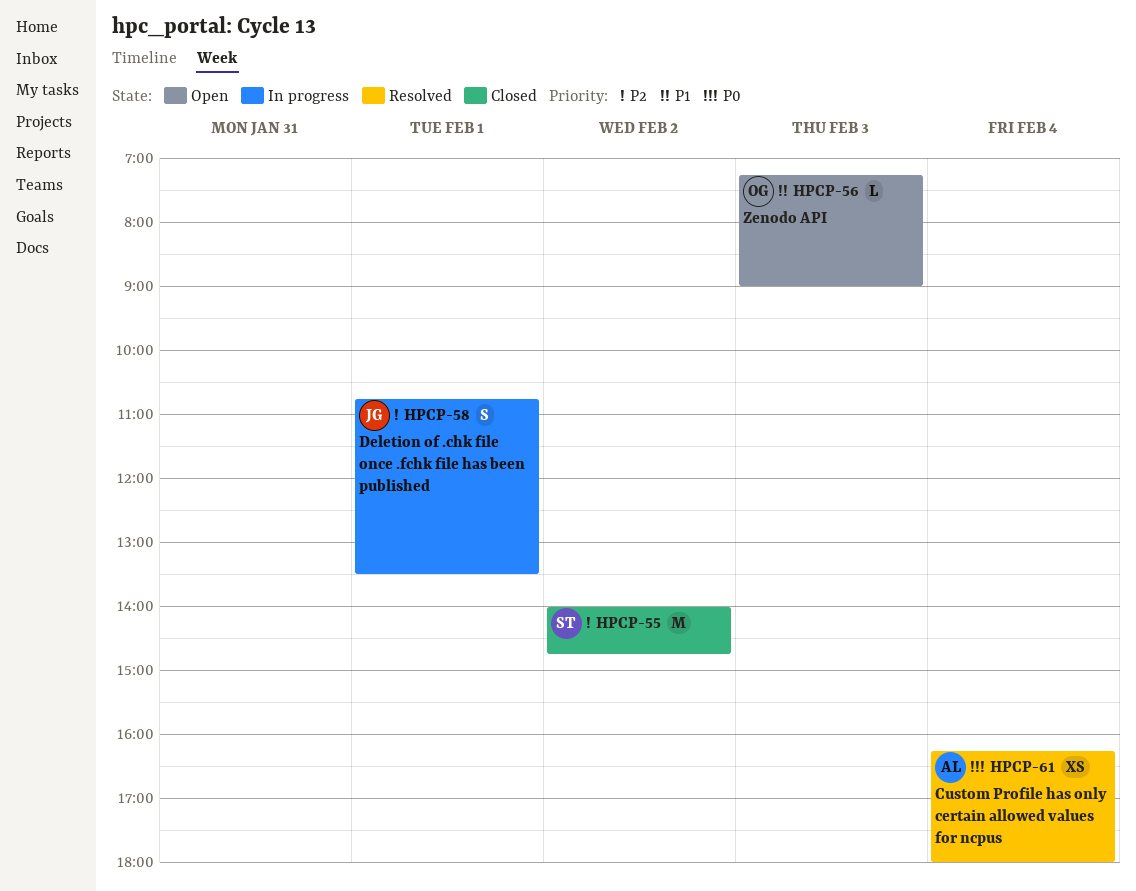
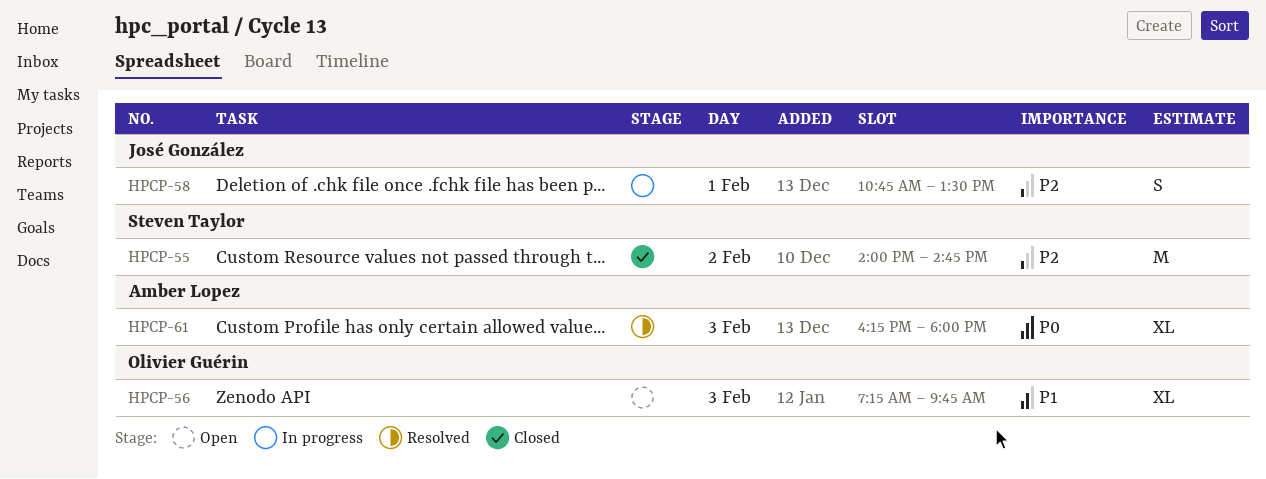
HPCP-56, estimate: L -> XL
HPCP-56, ends: 09:00 -> 09:45
HPCP-61, estimate: XS -> XL
HPCP-61, day: Feb 4 -> Feb 3

